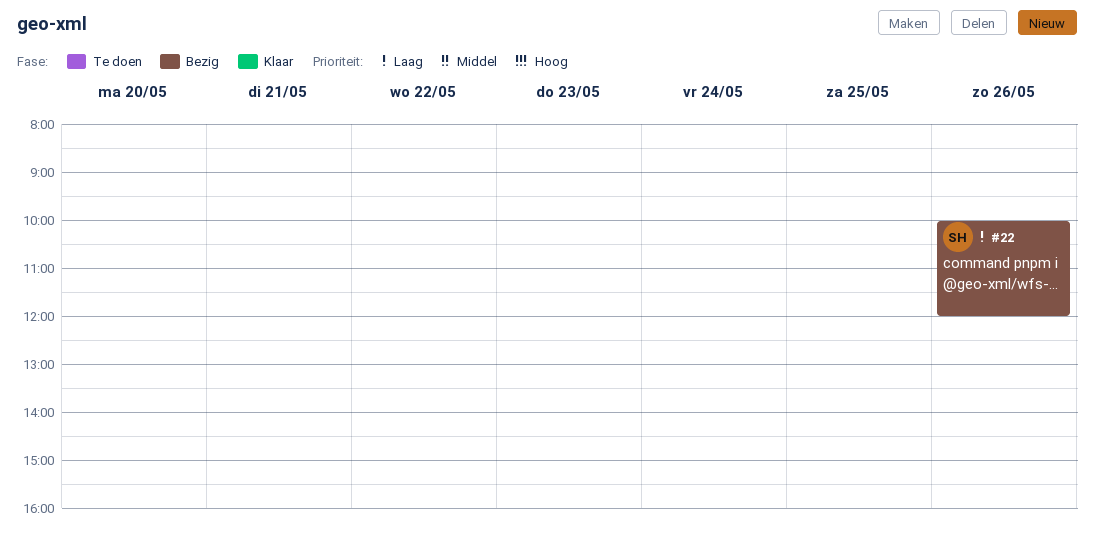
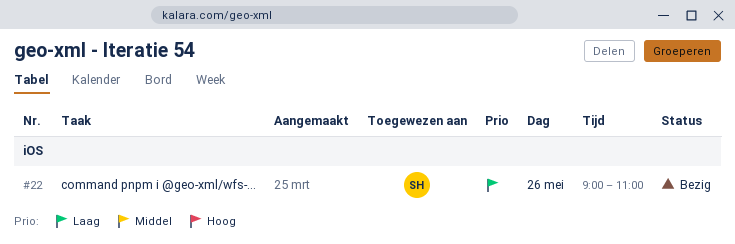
#22, begins: 10:00 -> 09:00
#22, ends: 12:00 -> 11:00

